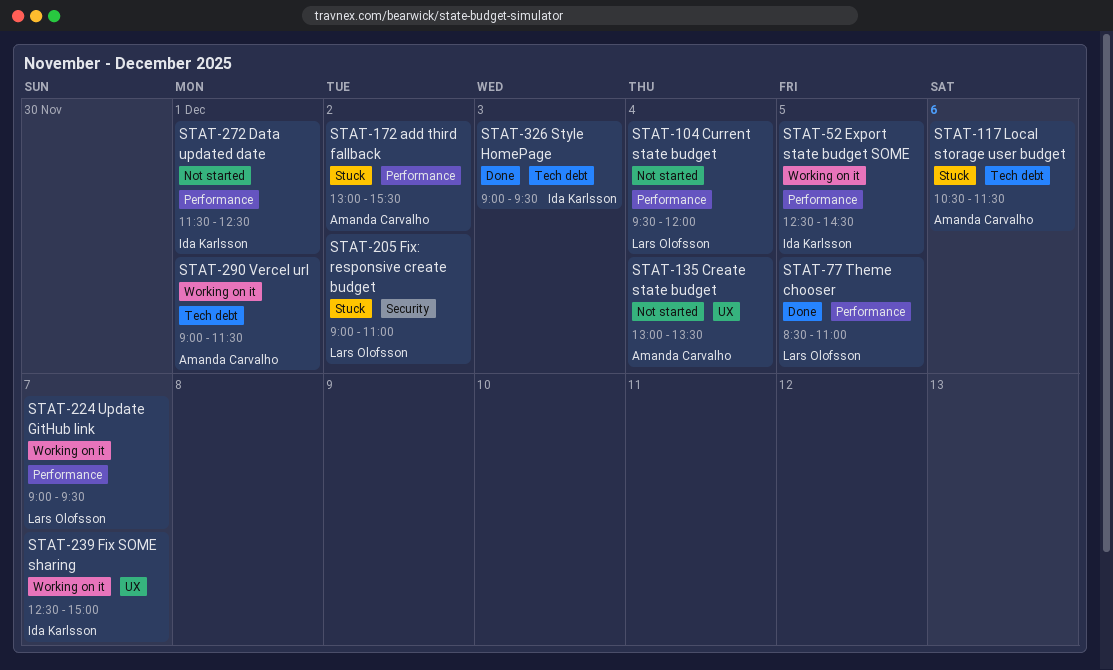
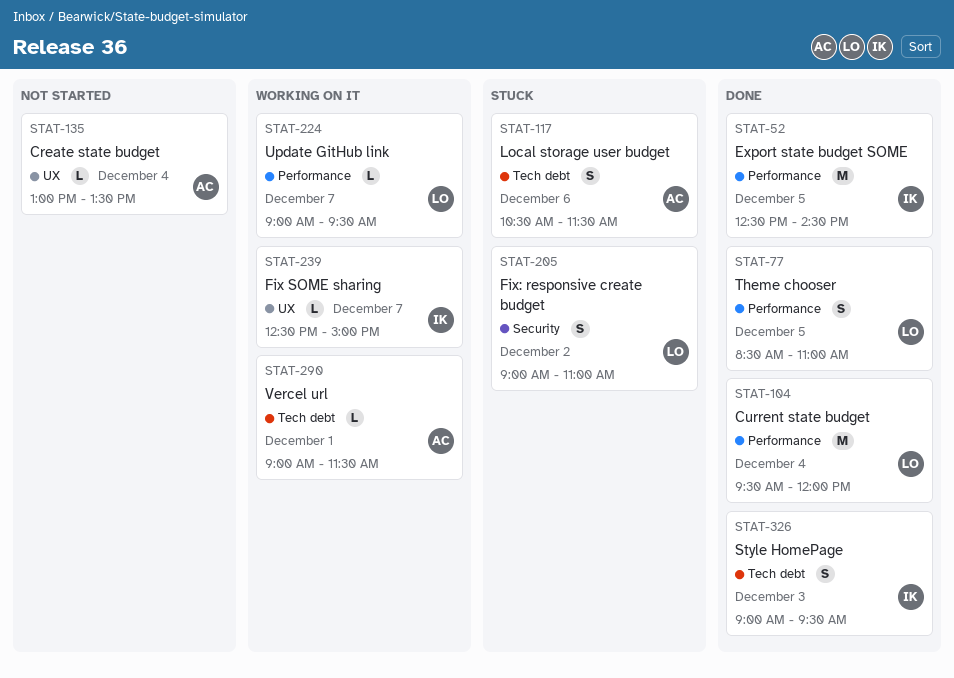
STAT-52, status: Working on it -> Done
STAT-104, status: Not started -> Done
STAT-172: present -> none
STAT-272: present -> none

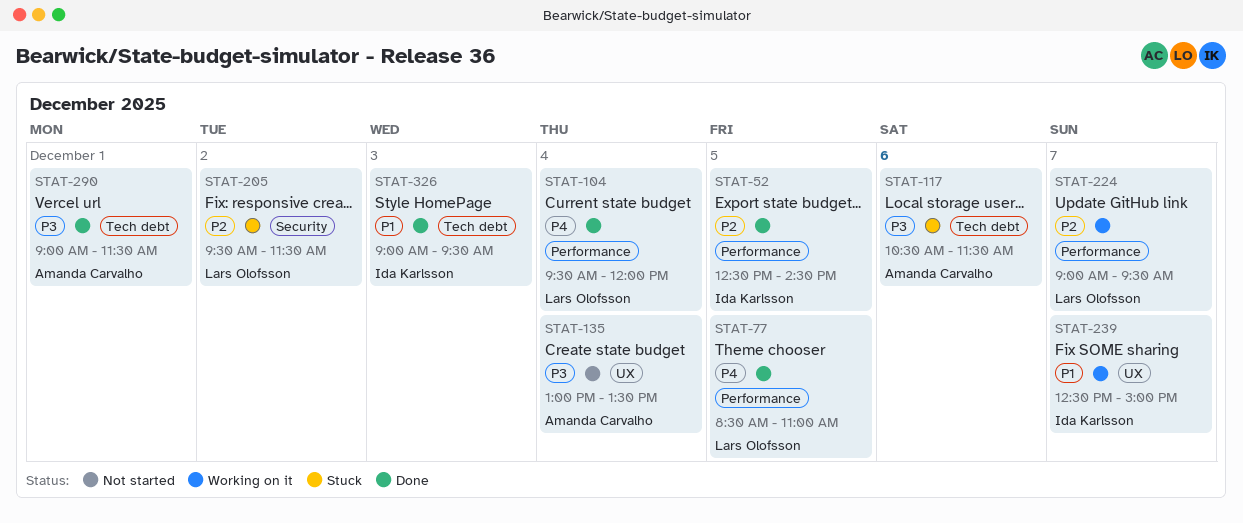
STAT-205, begins: 09:00 -> 09:30
STAT-205, ends: 11:00 -> 11:30
STAT-290, status: Working on it -> Done

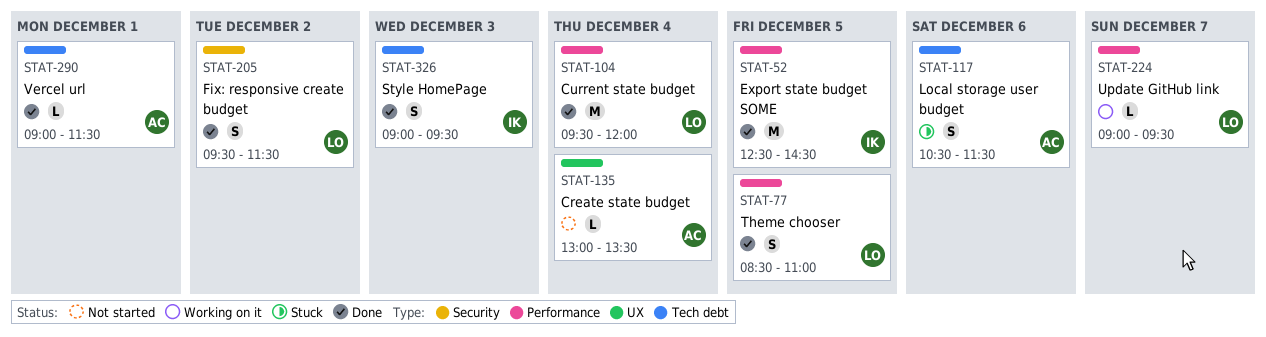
STAT-205, status: Stuck -> Done
STAT-239: present -> none

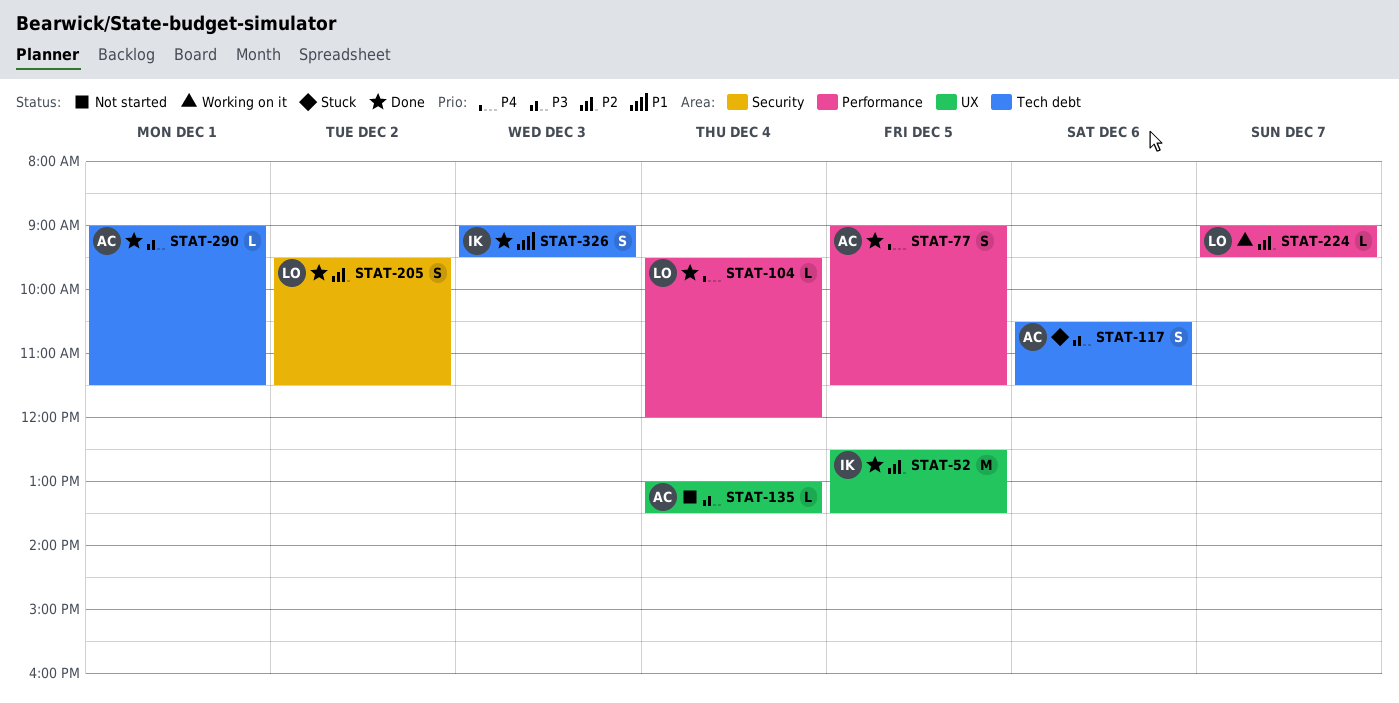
STAT-52, label: Performance -> UX
STAT-52, ends: 14:30 -> 13:30
STAT-77, owner: LO -> AC
STAT-77, begins: 08:30 -> 09:00
STAT-77, ends: 11:00 -> 11:30
STAT-104, estimate: M -> L

